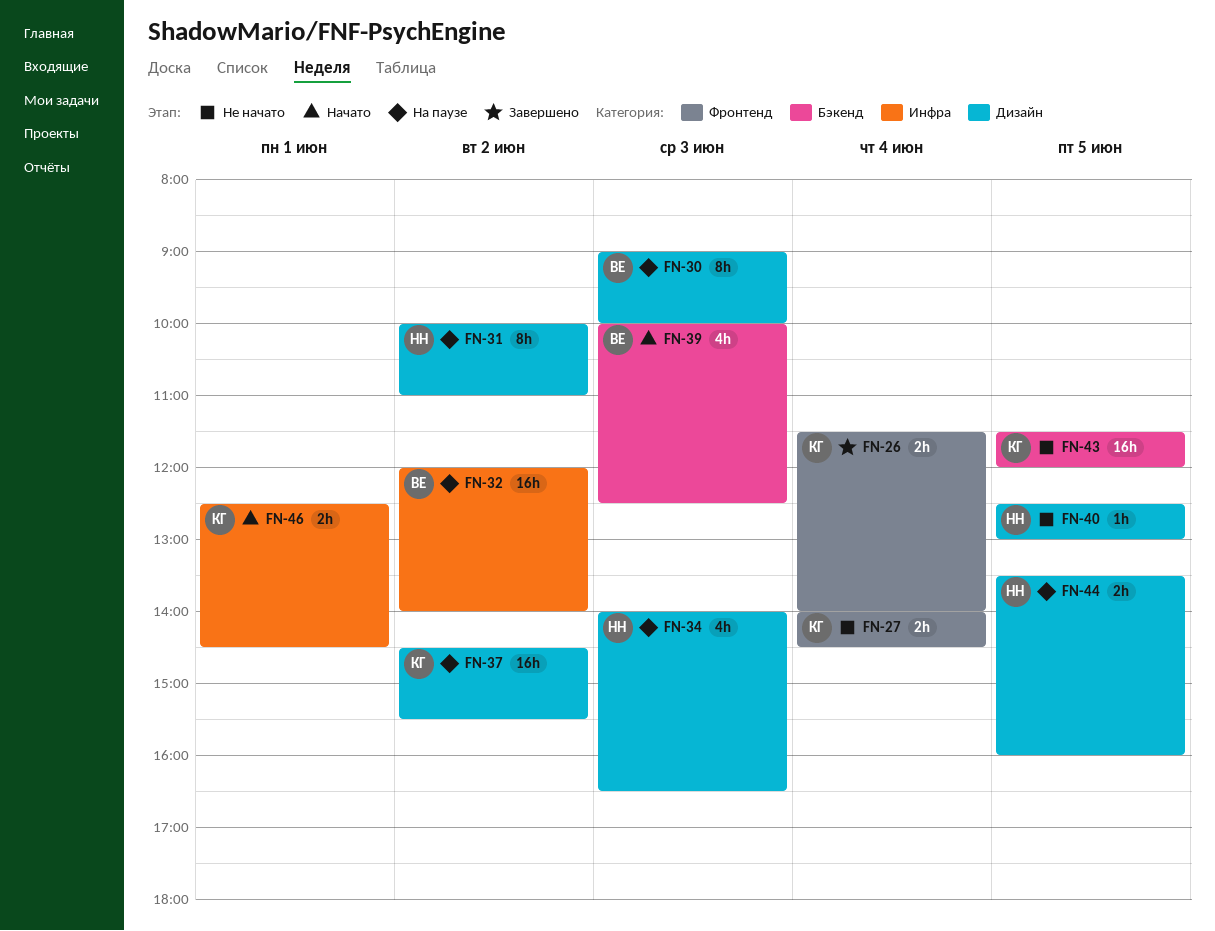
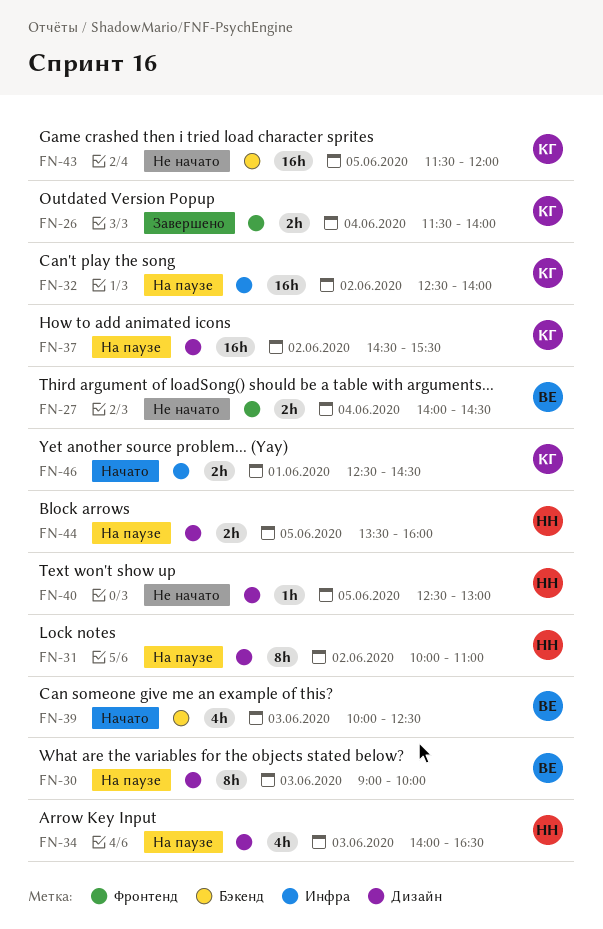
FN-27, owner: КГ -> ВЕ
FN-32, owner: ВЕ -> КГ
FN-32, begins: 12:00 -> 12:30

